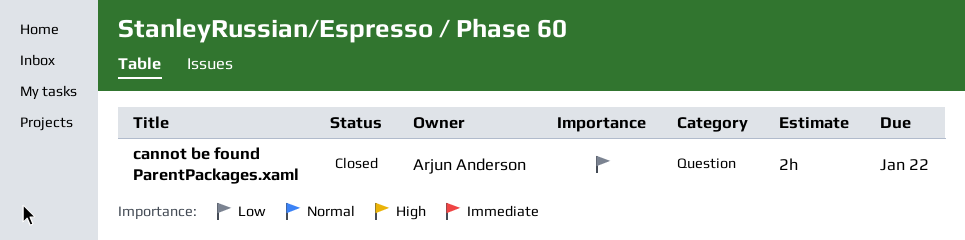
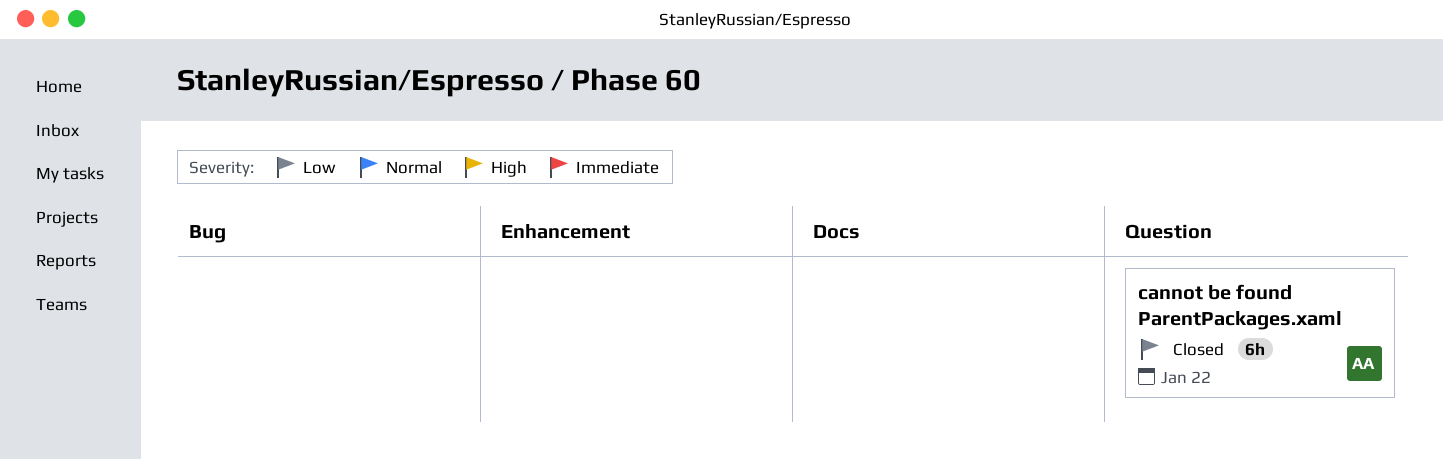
cannot be found ParentPackages.xaml, estimate: 2h -> 6h

